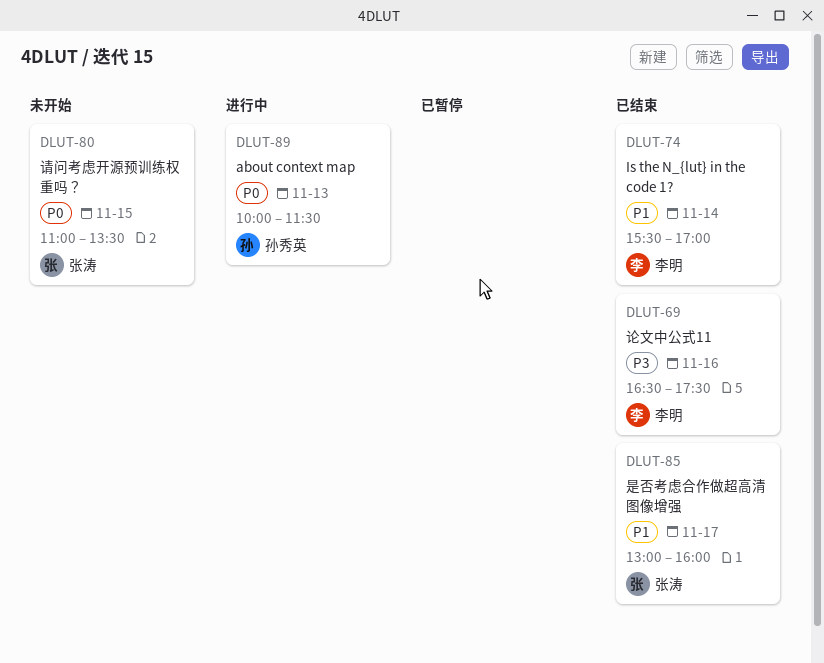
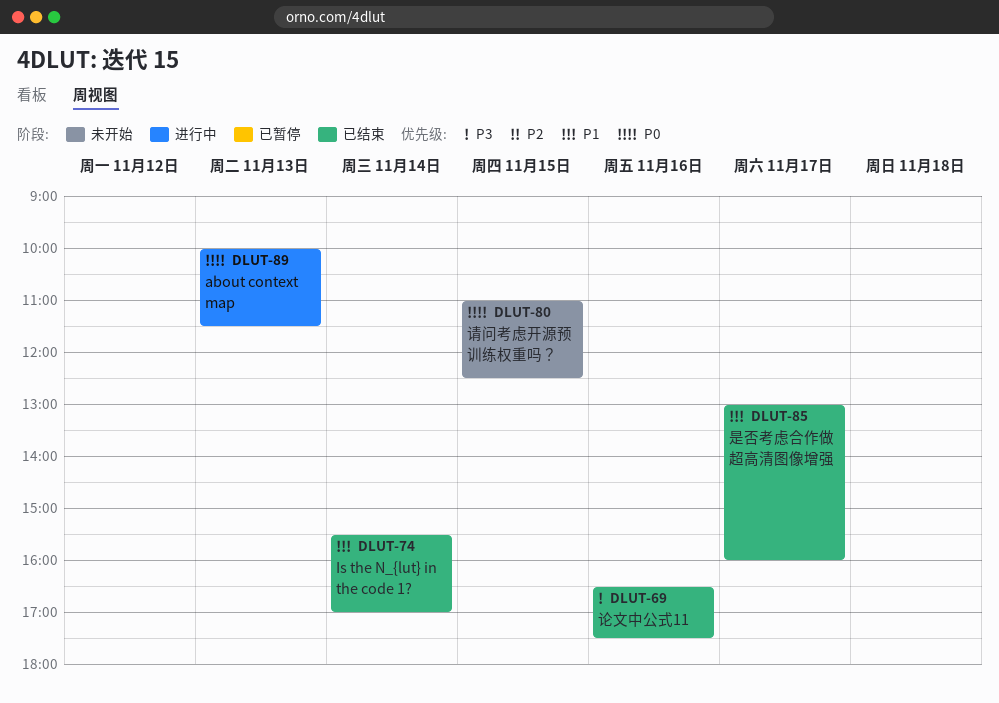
DLUT-80, ends: 13:30 -> 12:30

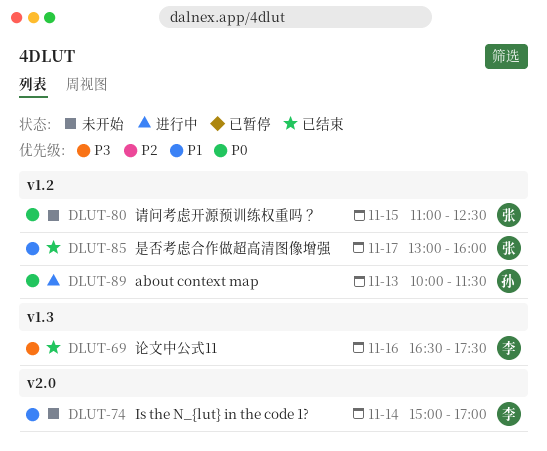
DLUT-74, status: 已结束 -> 未开始
DLUT-74, begins: 15:30 -> 15:00

